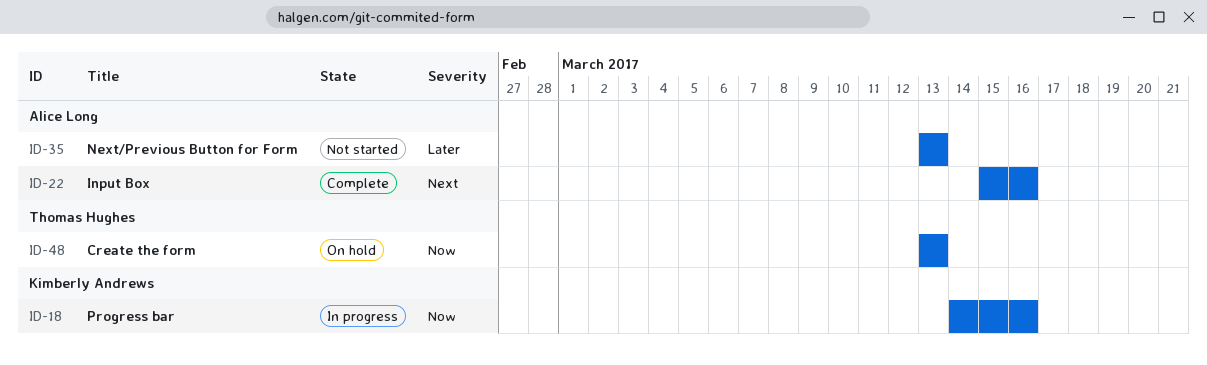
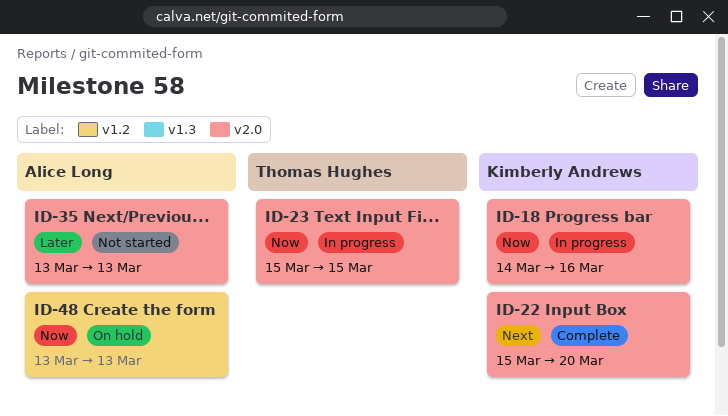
ID-22, owner: Alice Long -> Kimberly Andrews
ID-22, due: Mar 16 -> Mar 20
ID-23: none -> present
ID-48, owner: Thomas Hughes -> Alice Long

